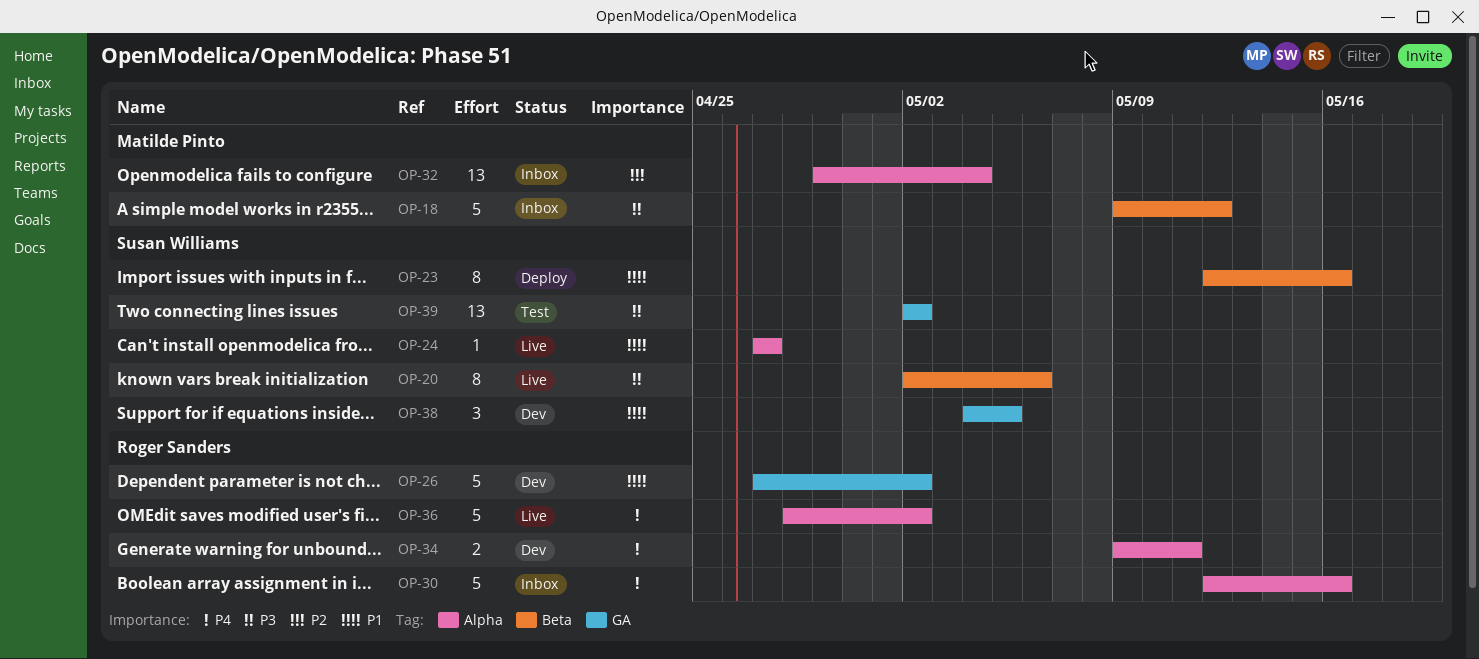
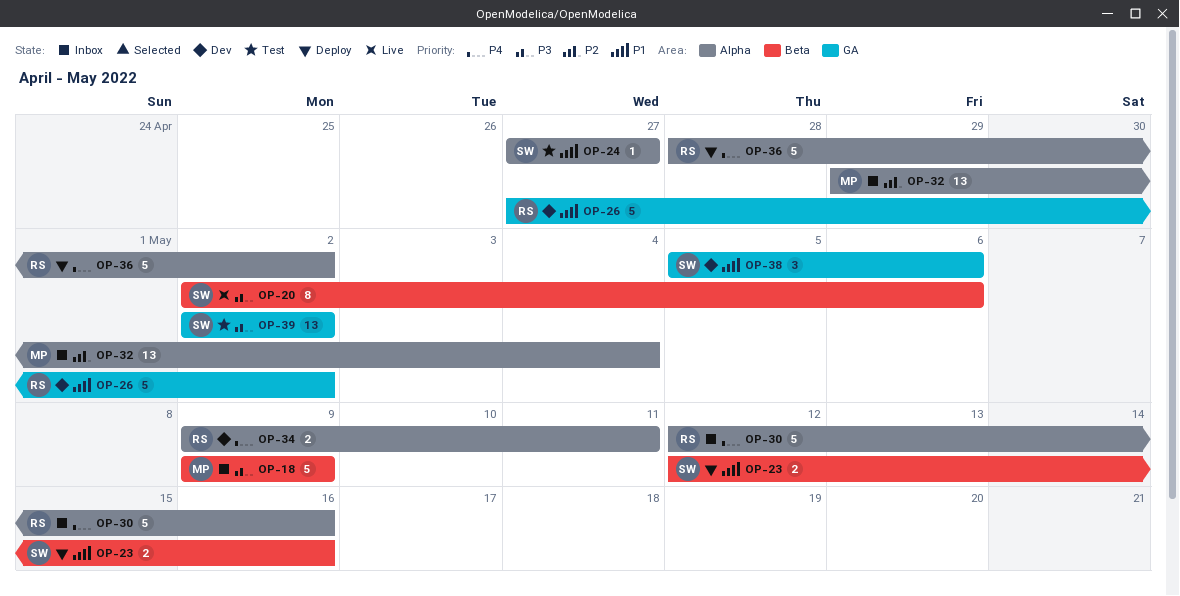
OP-18, due: May 12 -> May 9
OP-23, estimate: 8 -> 2
OP-24, status: Live -> Test
OP-36, status: Live -> Deploy
OP-38, start: May 4 -> May 5
OP-38, due: May 5 -> May 6

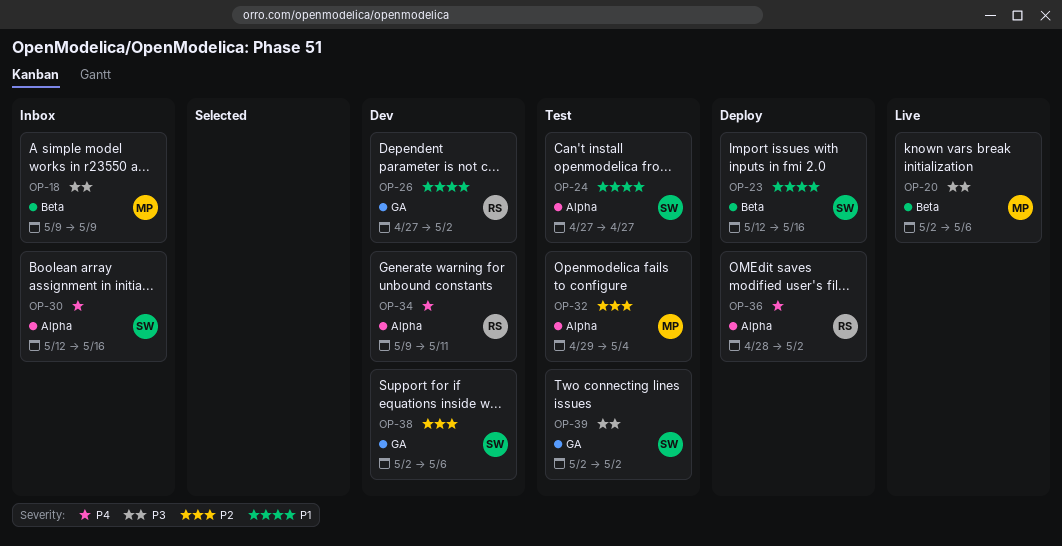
OP-20, owner: SW -> MP
OP-30, owner: RS -> SW
OP-32, status: Inbox -> Test
OP-38, priority: P1 -> P2
OP-38, start: May 5 -> May 2

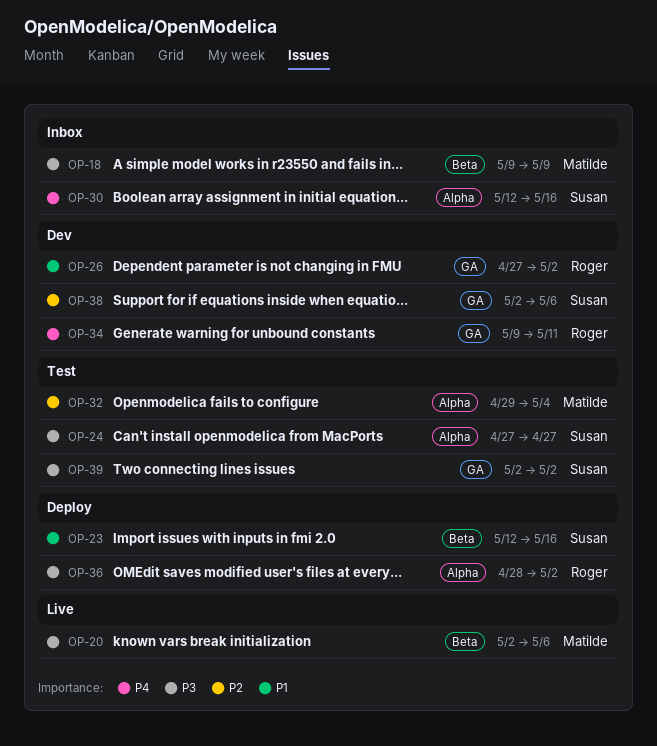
OP-24, priority: P1 -> P3
OP-34, label: Alpha -> GA
OP-36, priority: P4 -> P3

